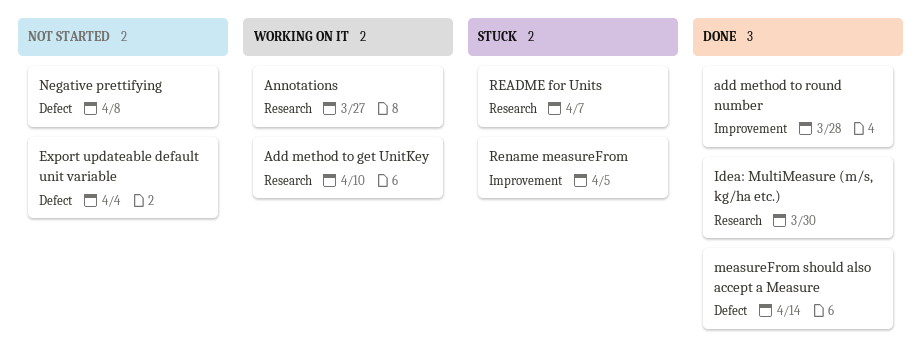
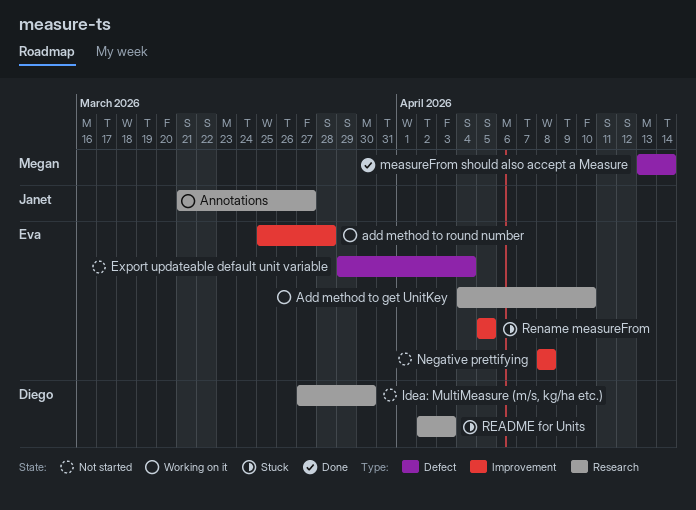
add method to round number, status: Done -> Working on it
Idea: MultiMeasure (m/s, kg/ha etc.), status: Done -> Not started
Negative prettifying, label: Defect -> Improvement
README for Units, due: Apr 7 -> Apr 3

